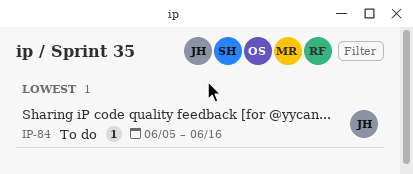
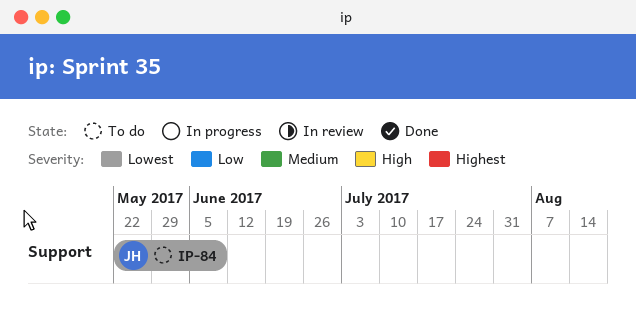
IP-84, start: Jun 5 -> May 22
IP-84, due: Jun 16 -> Jun 9

